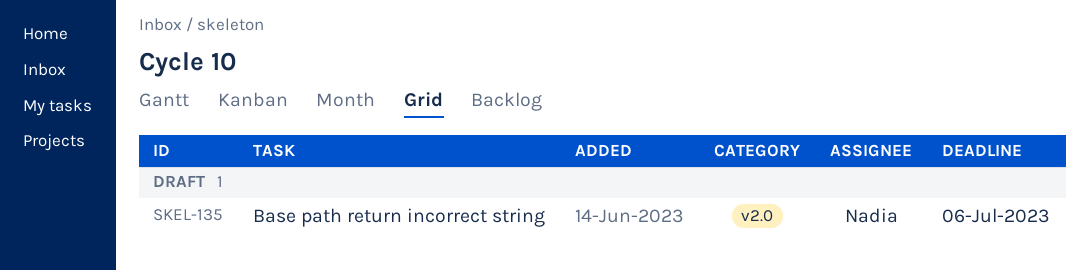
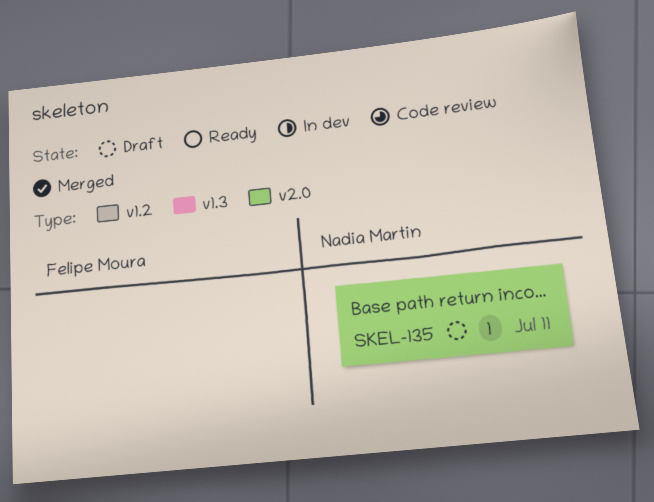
SKEL-135, due: Jul 6 -> Jul 11

